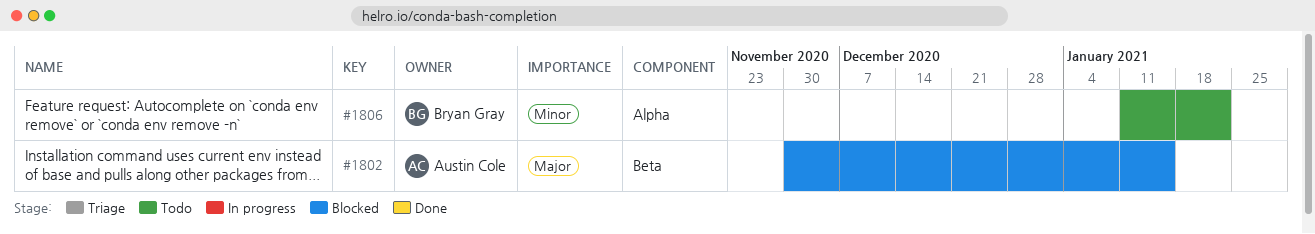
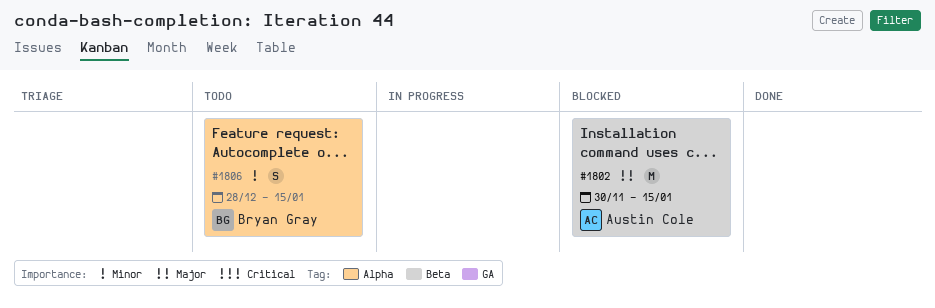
#1806, start: Jan 11 -> Dec 28
#1806, due: Jan 22 -> Jan 15

